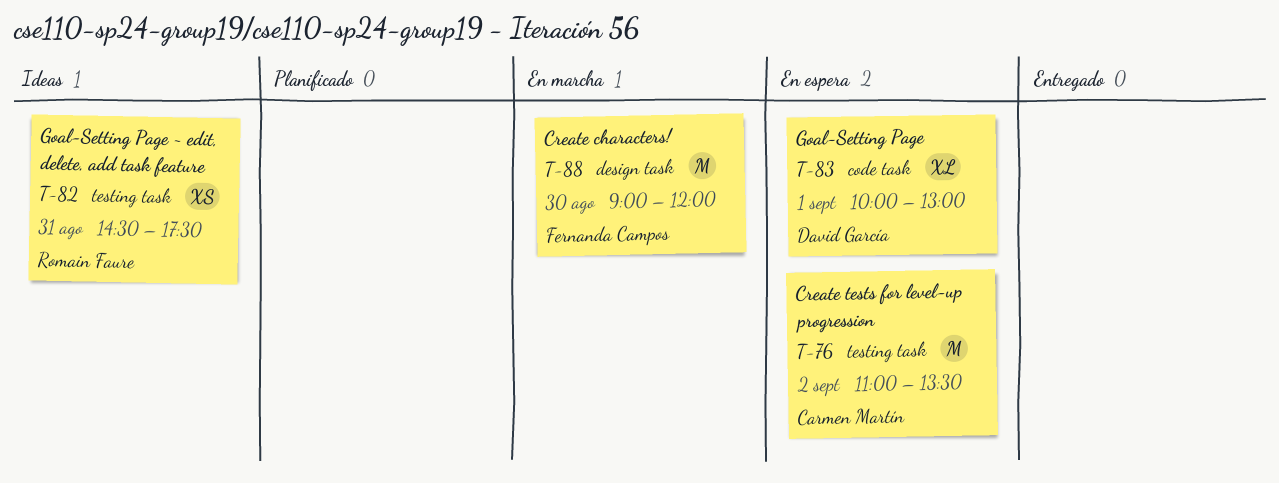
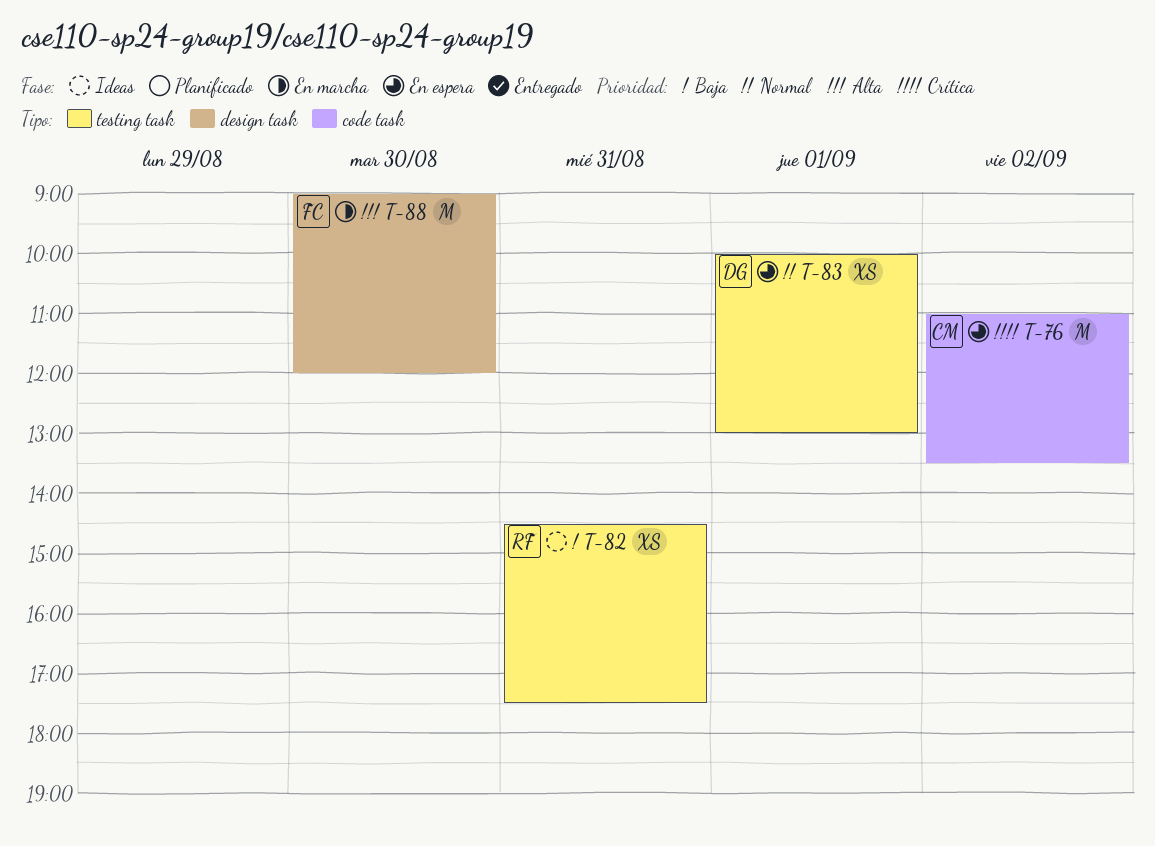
T-76, label: testing task -> code task
T-83, label: code task -> testing task
T-83, estimate: XL -> XS

